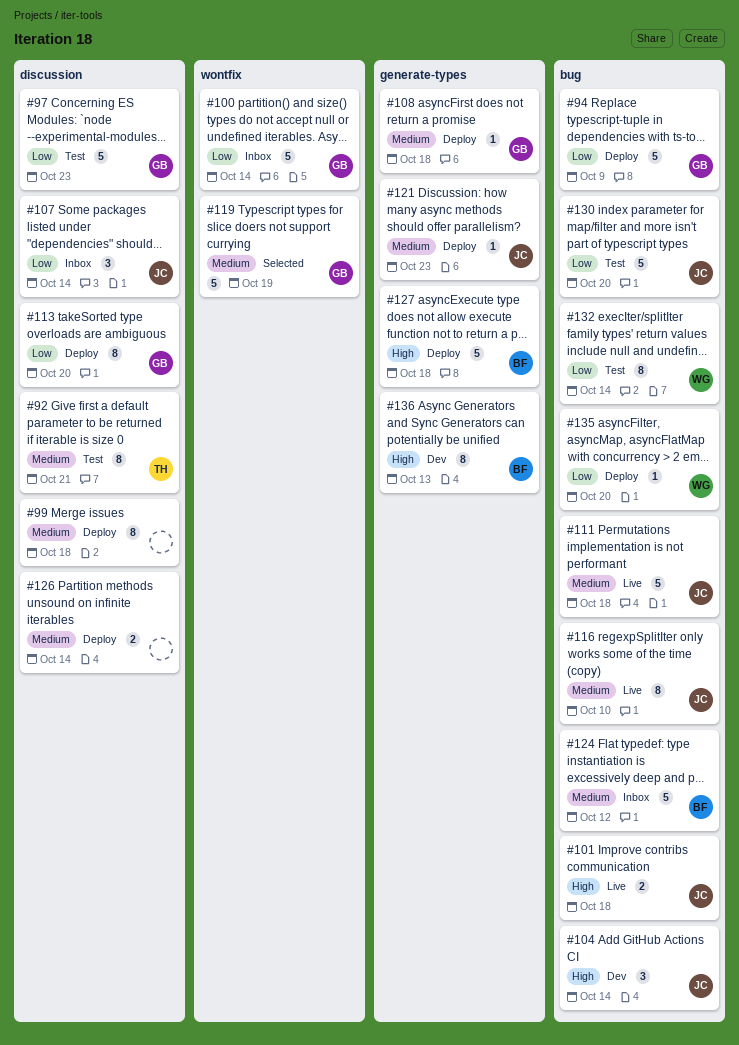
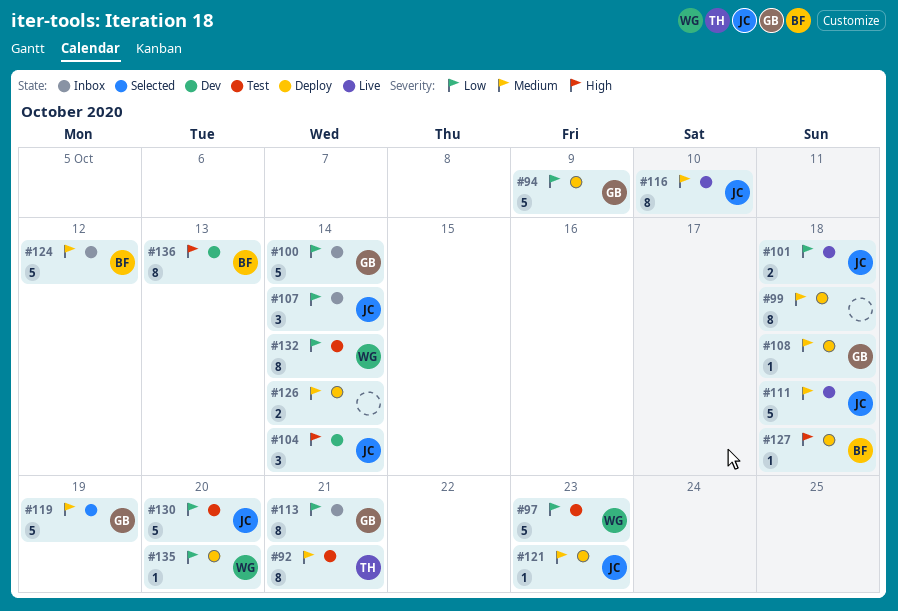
#97, owner: GB -> WG
#101, priority: High -> Low
#113, status: Deploy -> Inbox
#113, due: Oct 20 -> Oct 21
#127, estimate: 5 -> 1

